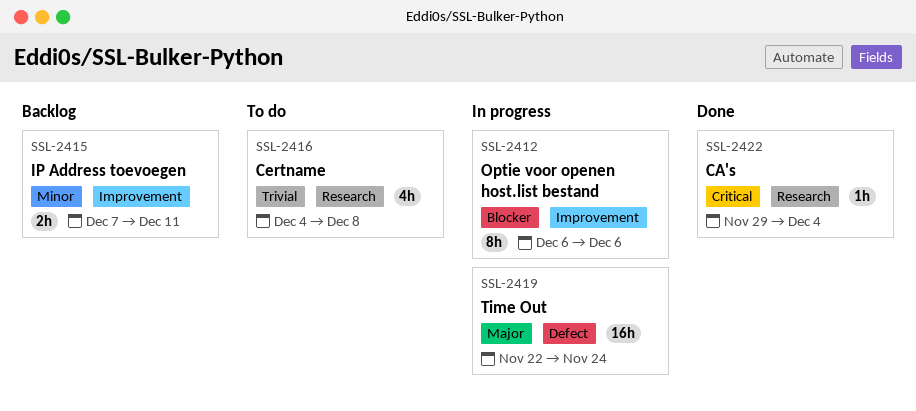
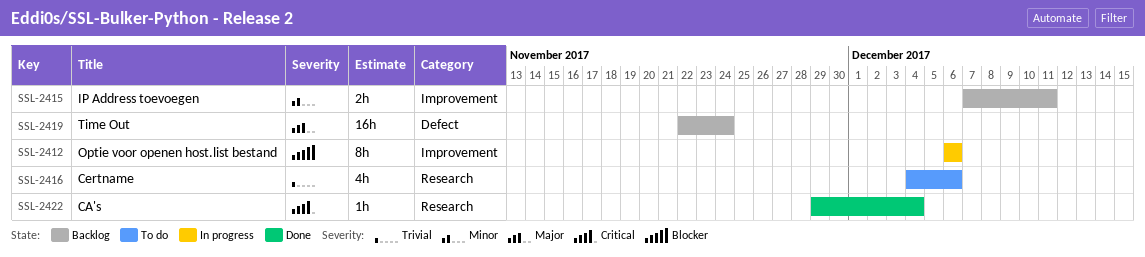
SSL-2416, due: Dec 8 -> Dec 6
SSL-2419, status: In progress -> Backlog

